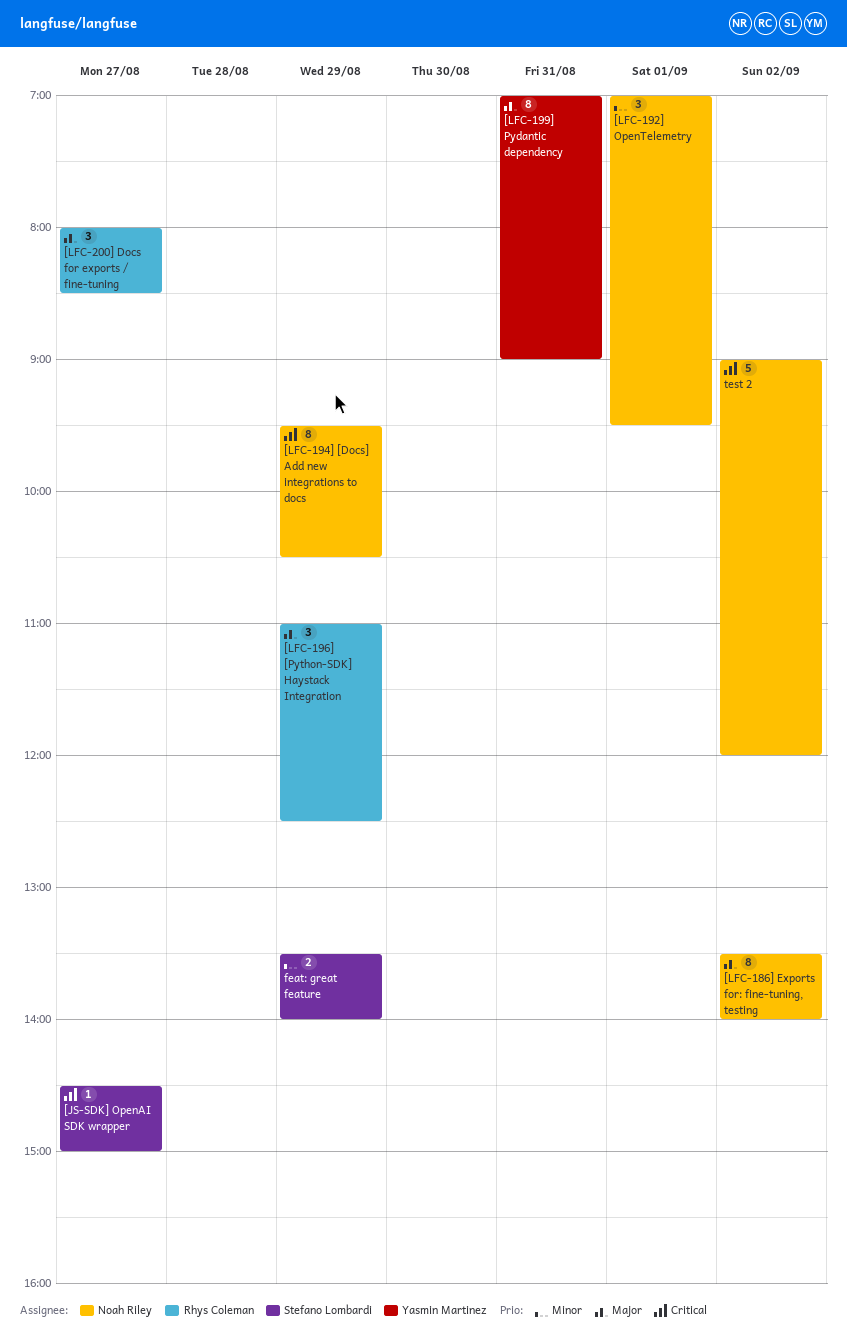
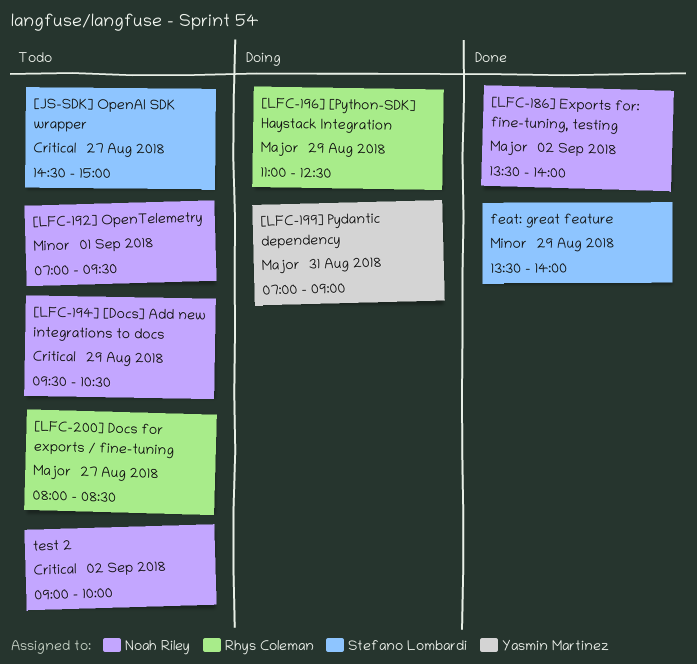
test 2, ends: 12:00 -> 10:00

